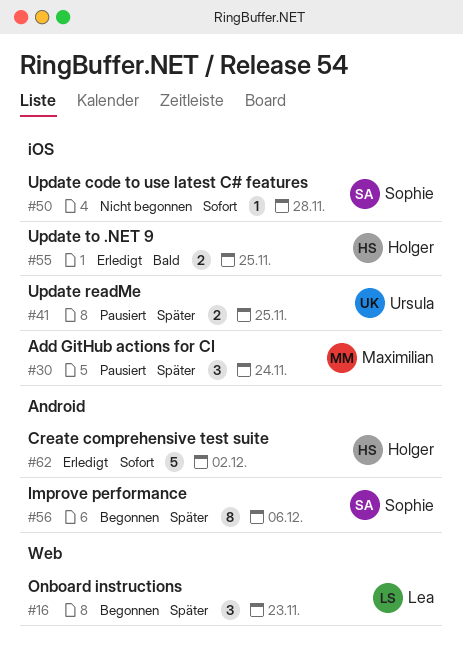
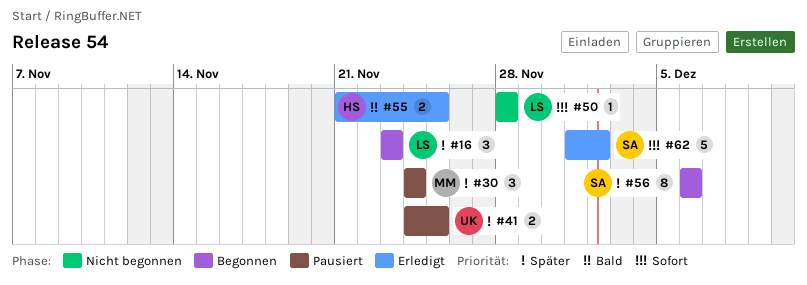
#50, owner: Sophie -> Lea
#62, owner: Holger -> Sophie

